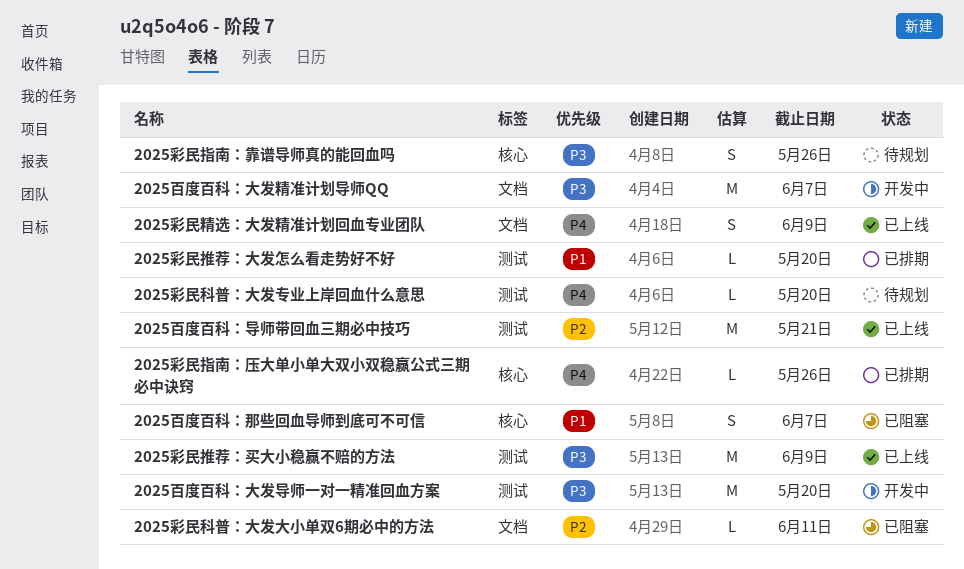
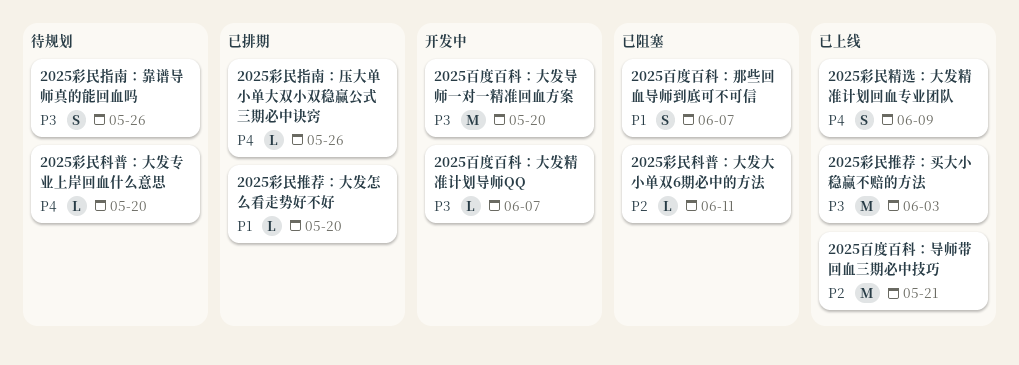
2025彩民推荐：买大小稳赢不赔的方法, due: Jun 9 -> Jun 3
2025百度百科：大发精准计划导师QQ, estimate: M -> L

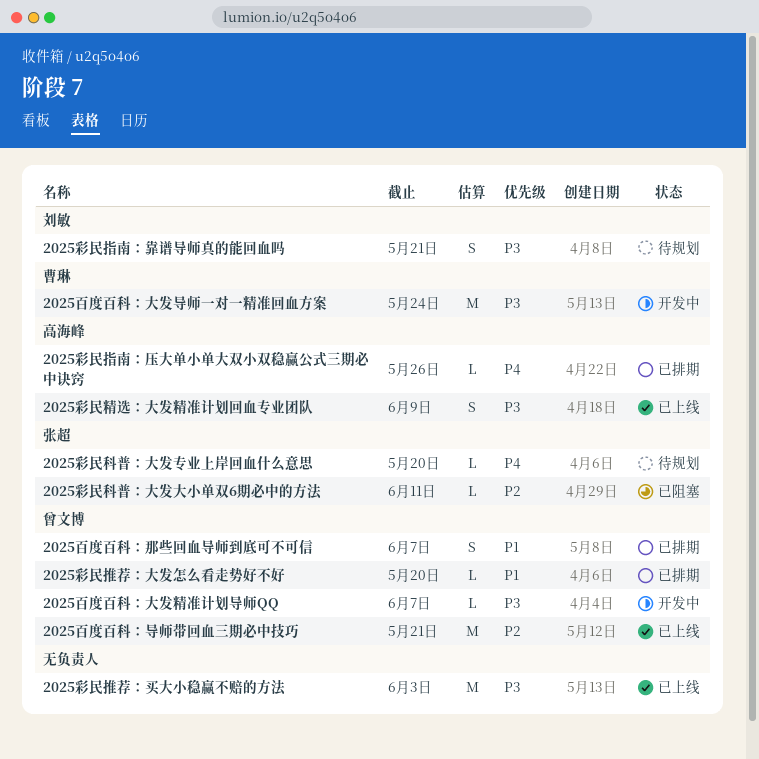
2025彩民指南：靠谱导师真的能回血吗, due: May 26 -> May 21
2025彩民精选：大发精准计划回血专业团队, priority: P4 -> P3
2025百度百科：大发导师一对一精准回血方案, due: May 20 -> May 24
2025百度百科：那些回血导师到底可不可信, status: 已阻塞 -> 已排期

